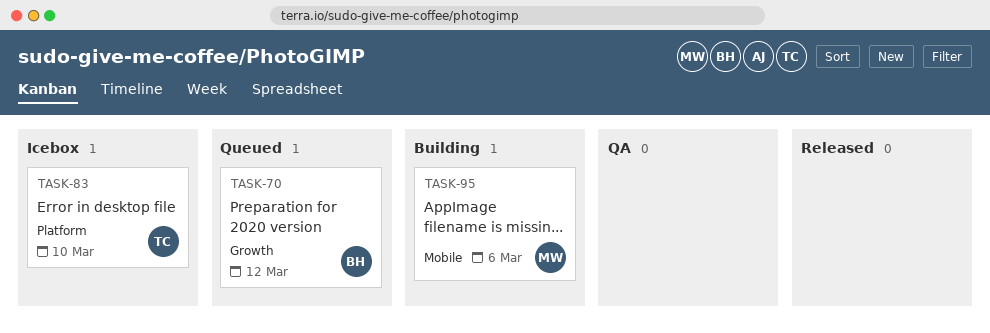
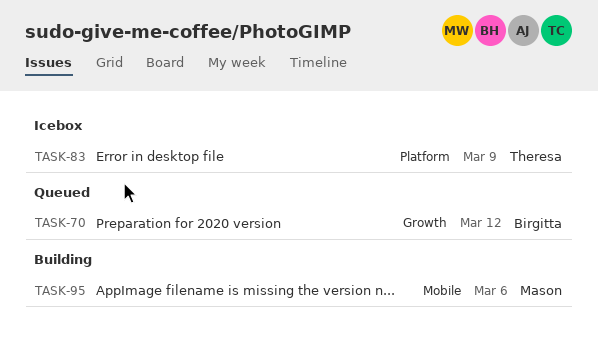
TASK-83, due: Mar 10 -> Mar 9

